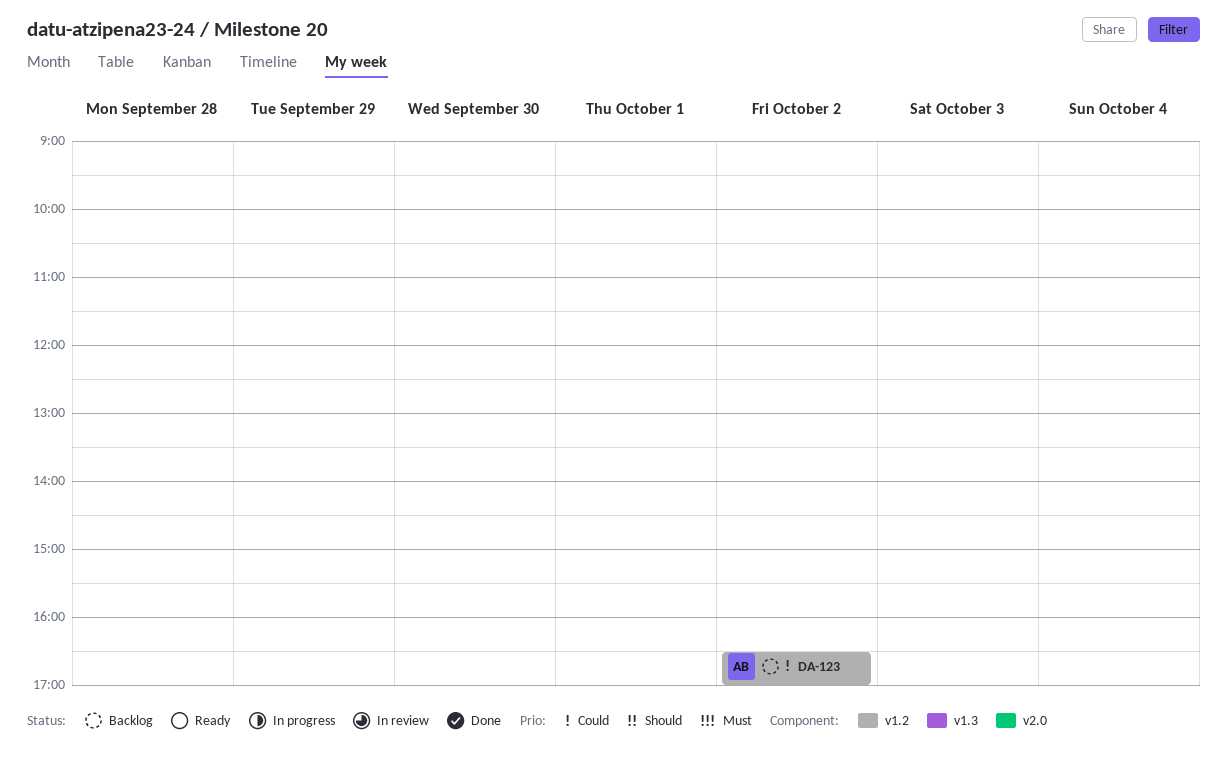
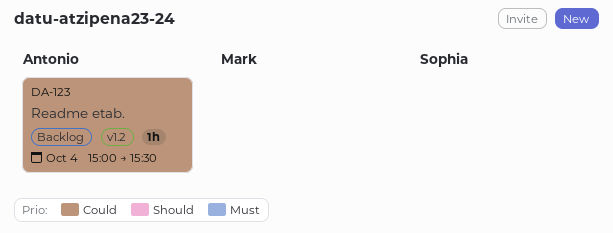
DA-123, day: Oct 2 -> Oct 4
DA-123, begins: 16:30 -> 15:00
DA-123, ends: 17:00 -> 15:30

